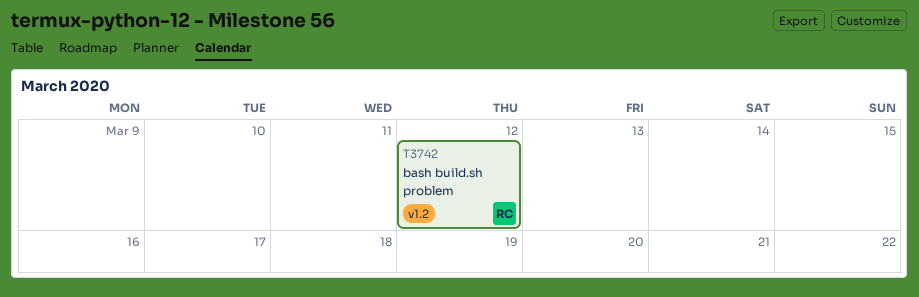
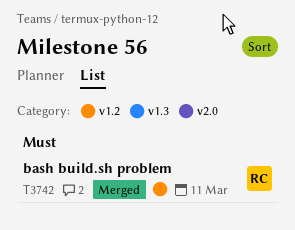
T3742, due: Mar 12 -> Mar 11

